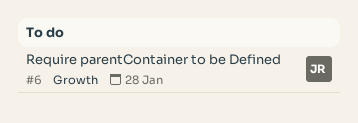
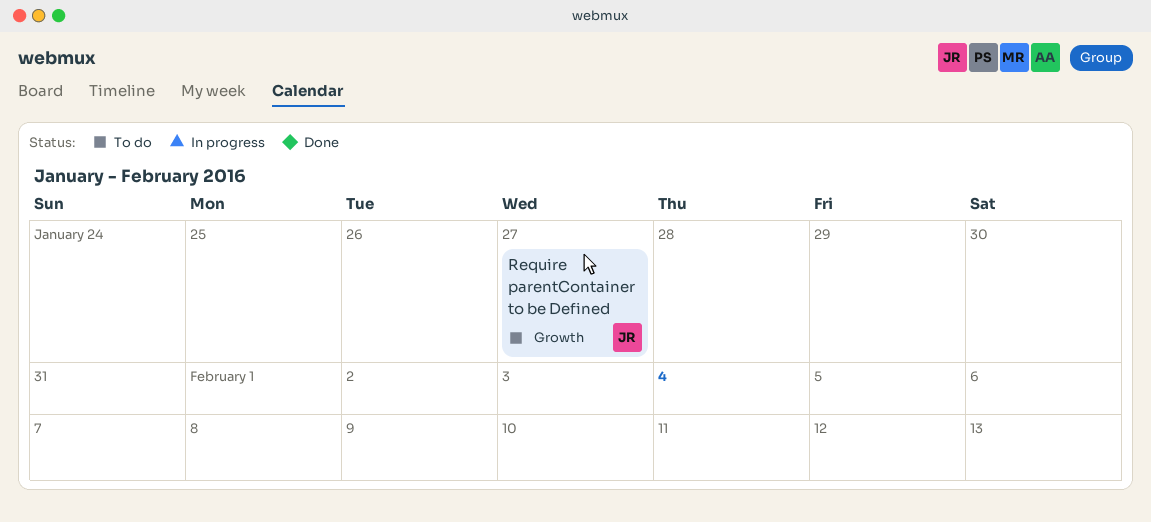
Require parentContainer to be Defined, due: Jan 28 -> Jan 27

